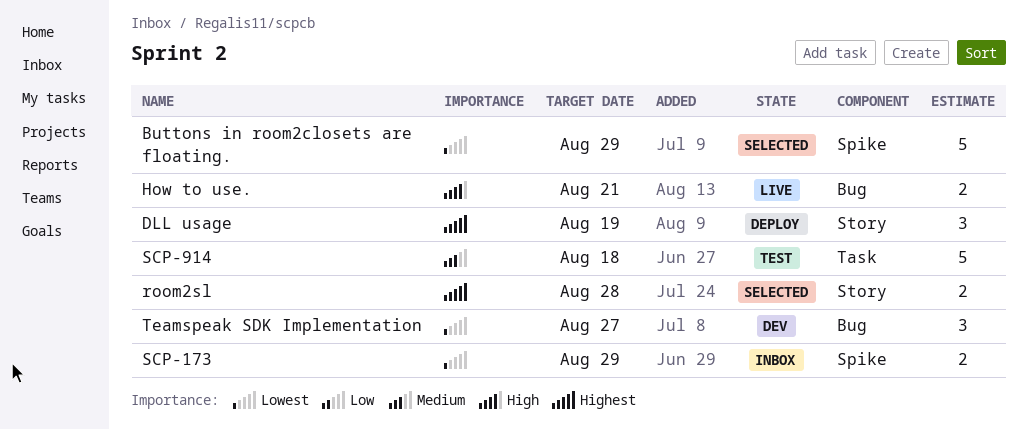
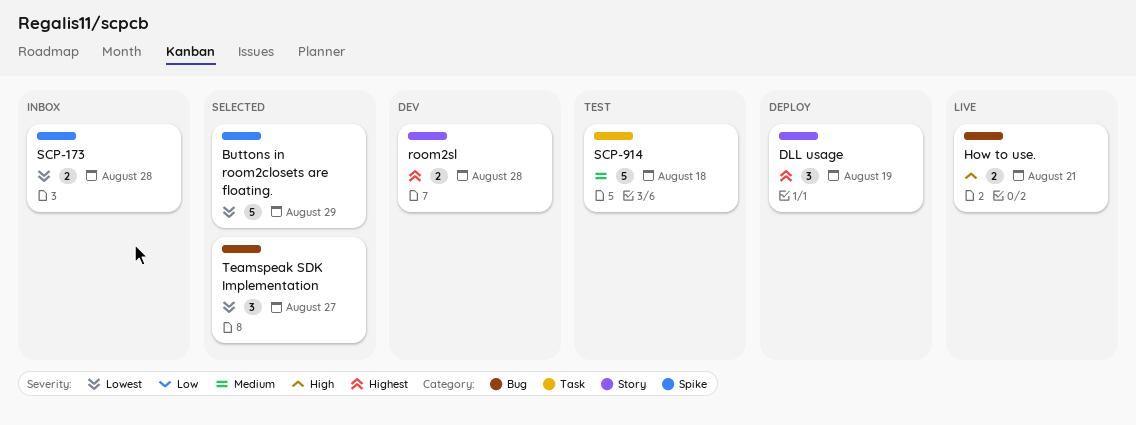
room2sl, status: Selected -> Dev
SCP-173, due: Aug 29 -> Aug 28
Teamspeak SDK Implementation, status: Dev -> Selected

